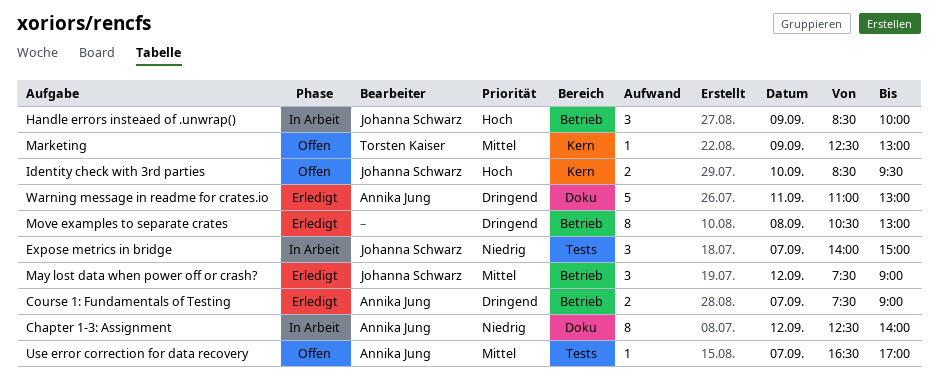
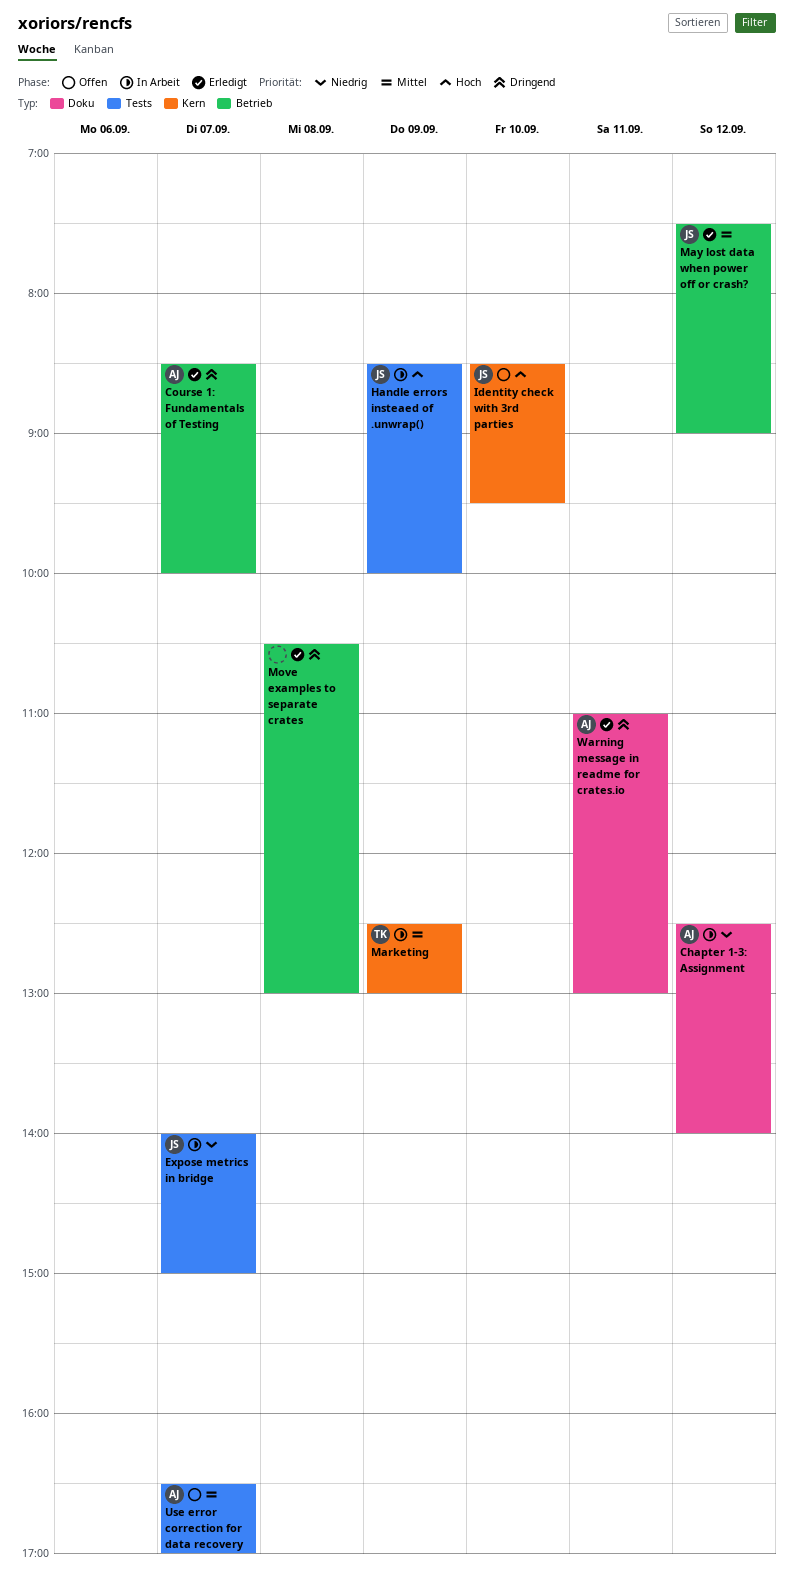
Course 1: Fundamentals of Testing, begins: 07:30 -> 08:30
Course 1: Fundamentals of Testing, ends: 09:00 -> 10:00
Handle errors insteaed of .unwrap(), label: Betrieb -> Tests
Marketing, status: Offen -> In Arbeit

